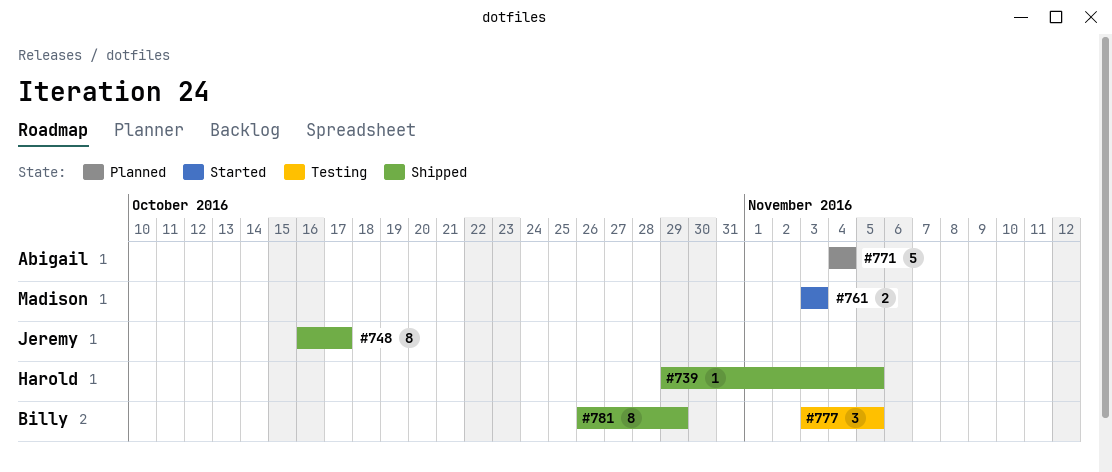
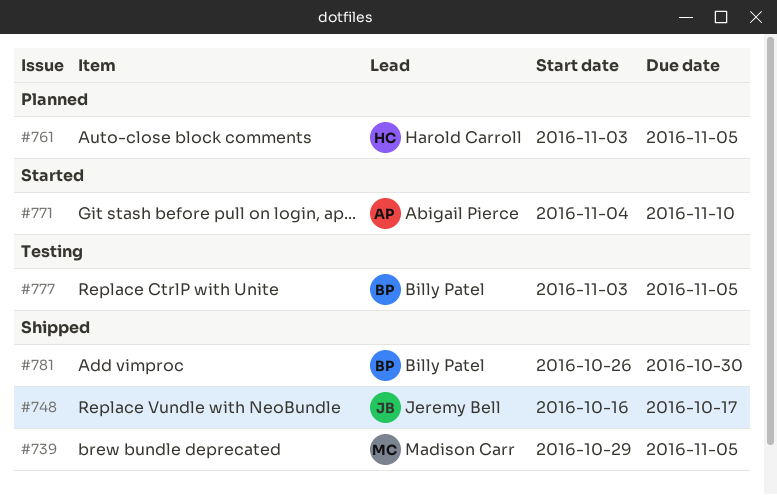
#739, owner: Harold Carroll -> Madison Carr
#761, status: Started -> Planned
#761, owner: Madison Carr -> Harold Carroll
#761, due: Nov 3 -> Nov 5
#771, status: Planned -> Started
#771, due: Nov 4 -> Nov 10
#781, due: Oct 29 -> Oct 30

